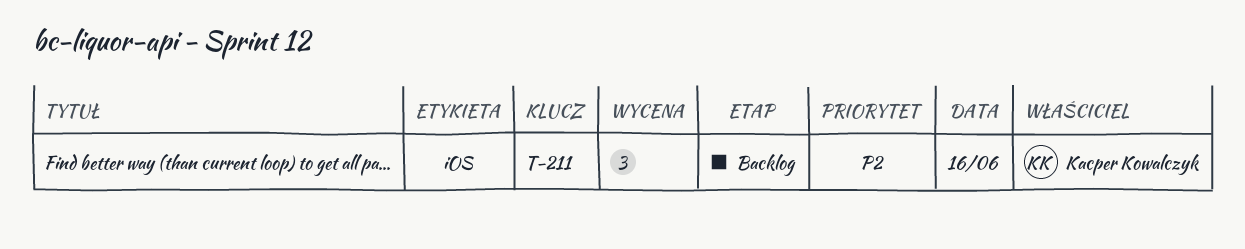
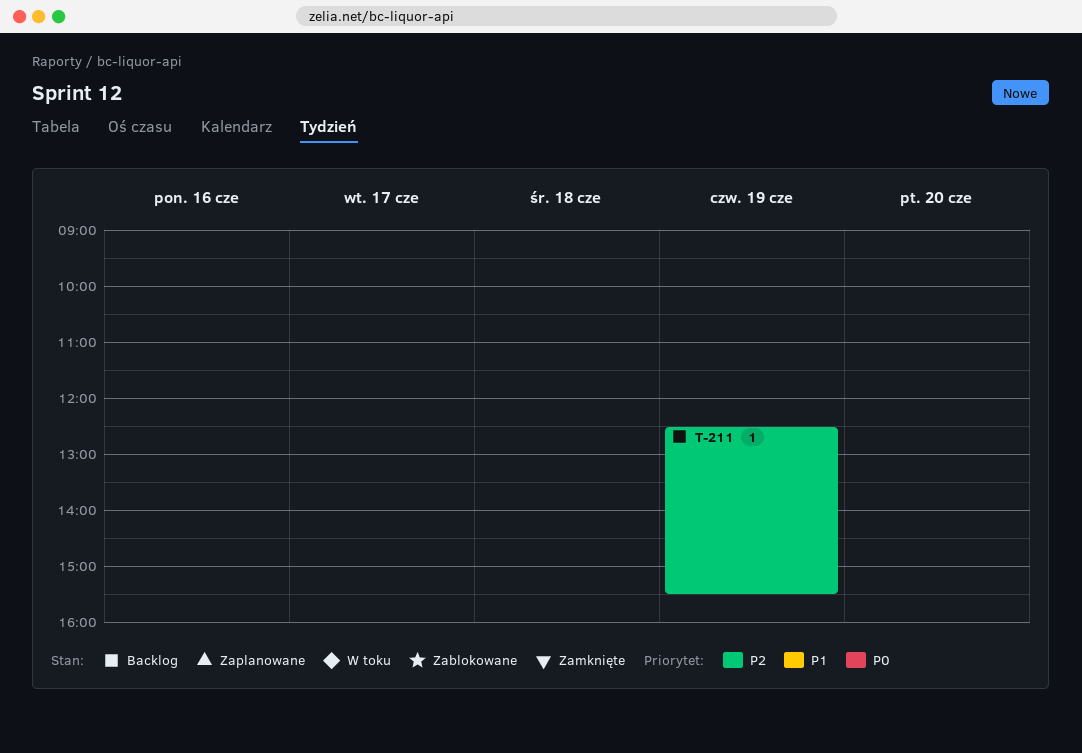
T-211, estimate: 3 -> 1
T-211, day: Jun 16 -> Jun 19

